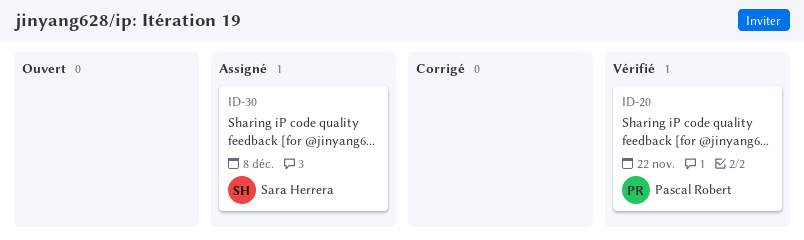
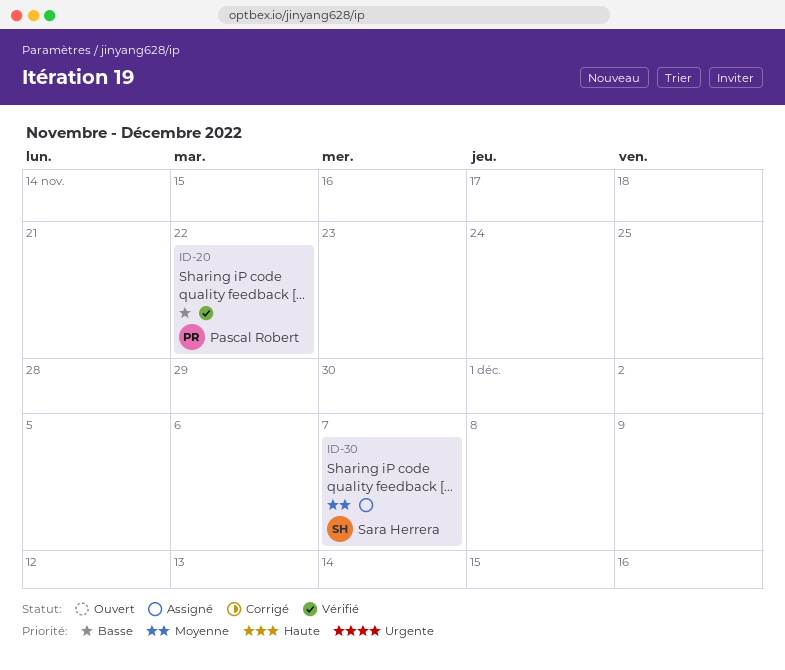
ID-30, due: Dec 8 -> Dec 7

